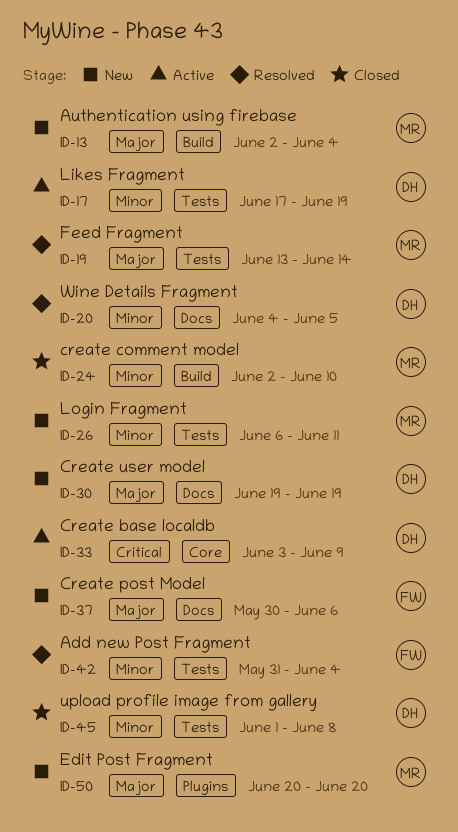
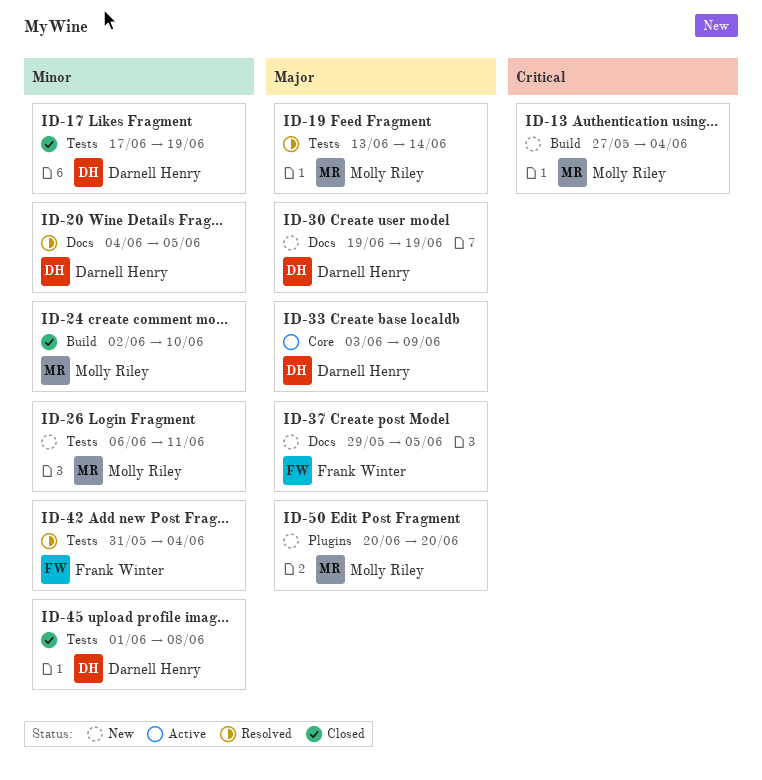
ID-13, priority: Major -> Critical
ID-13, start: Jun 2 -> May 27
ID-17, status: Active -> Closed
ID-33, priority: Critical -> Major
ID-37, start: May 30 -> May 29
ID-37, due: Jun 6 -> Jun 5

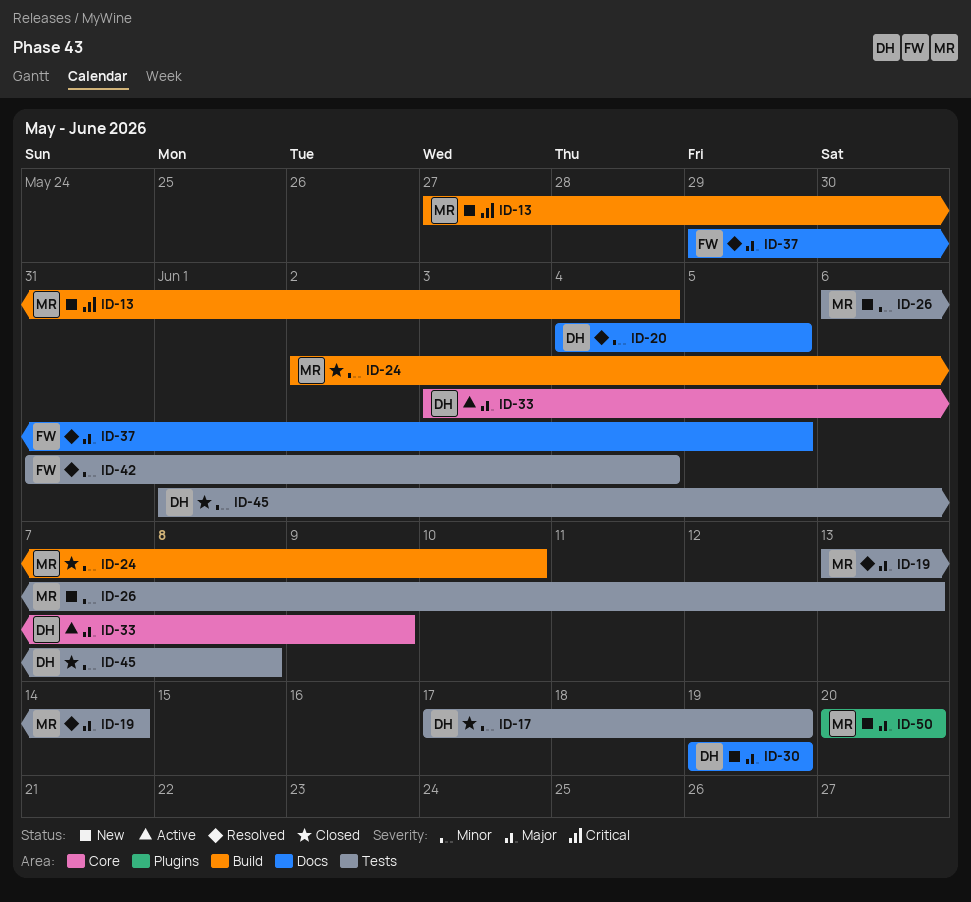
ID-26, due: Jun 11 -> Jun 13
ID-37, status: New -> Resolved

